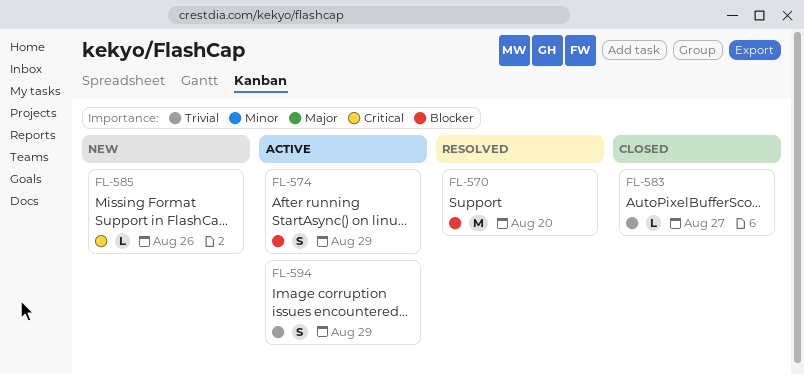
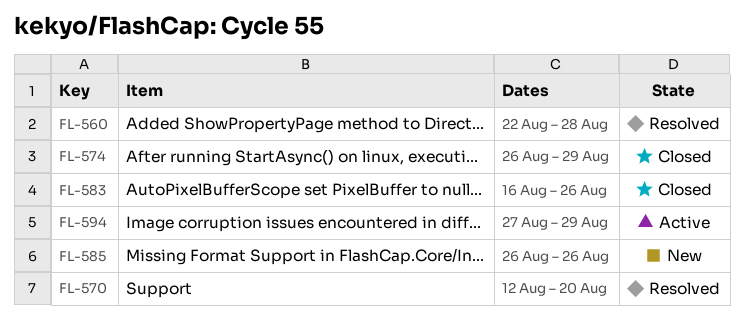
FL-560: none -> present
FL-574, status: Active -> Closed
FL-583, due: Aug 27 -> Aug 26

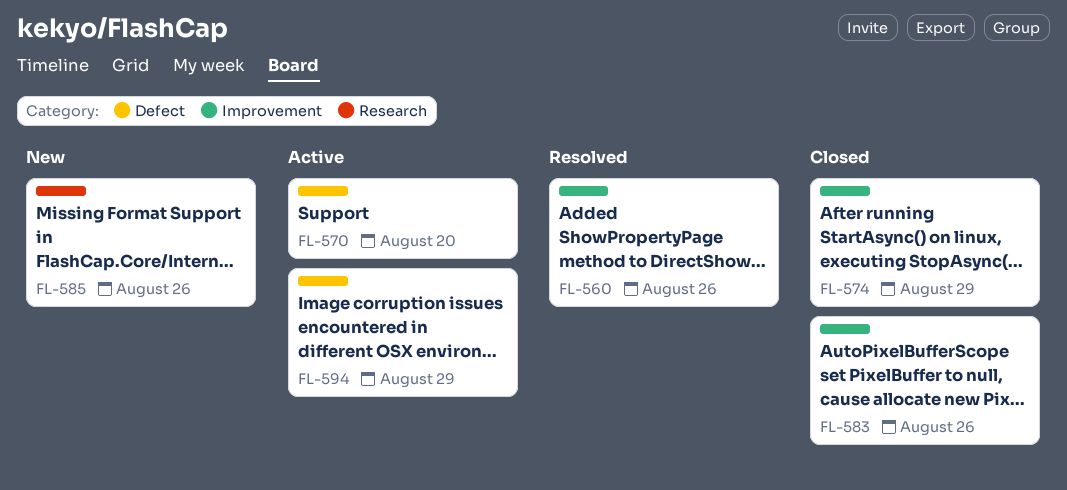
FL-560, due: Aug 28 -> Aug 26
FL-570, status: Resolved -> Active

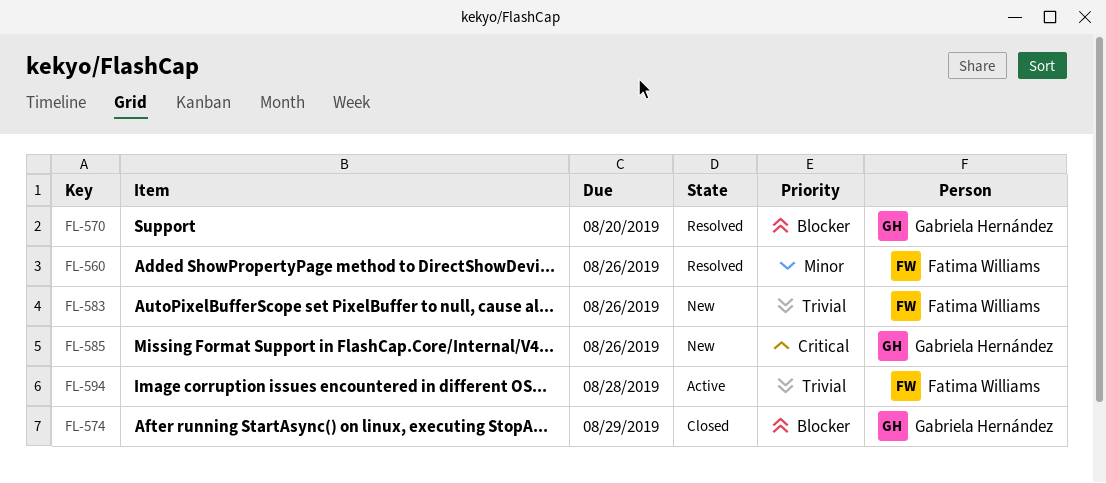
FL-570, status: Active -> Resolved
FL-583, status: Closed -> New
FL-594, due: Aug 29 -> Aug 28

